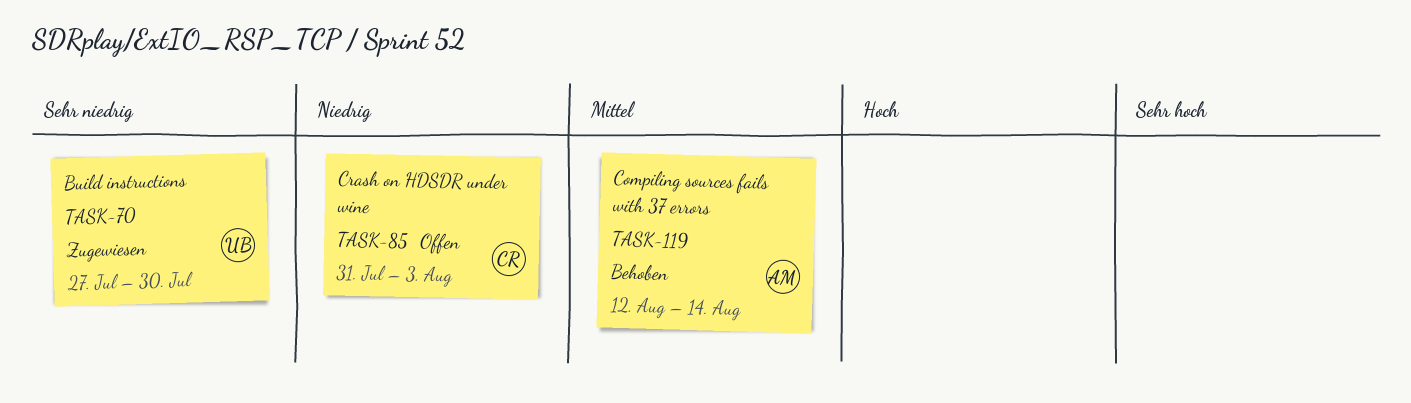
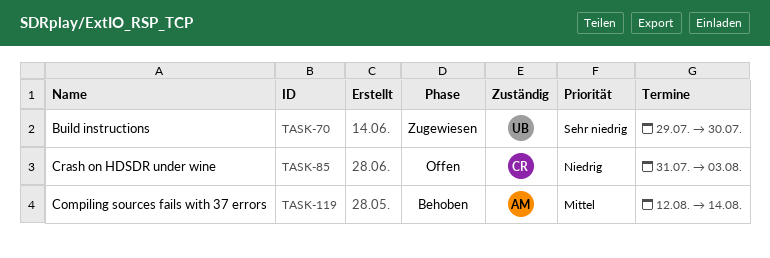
TASK-70, start: Jul 27 -> Jul 29

